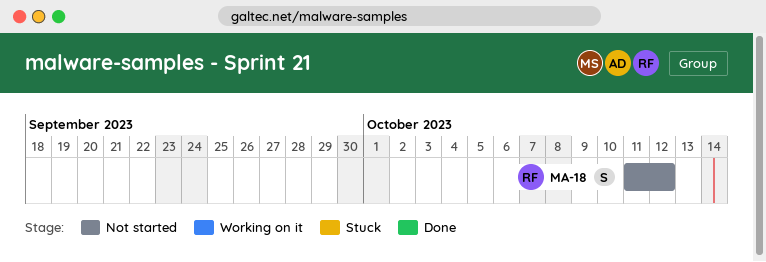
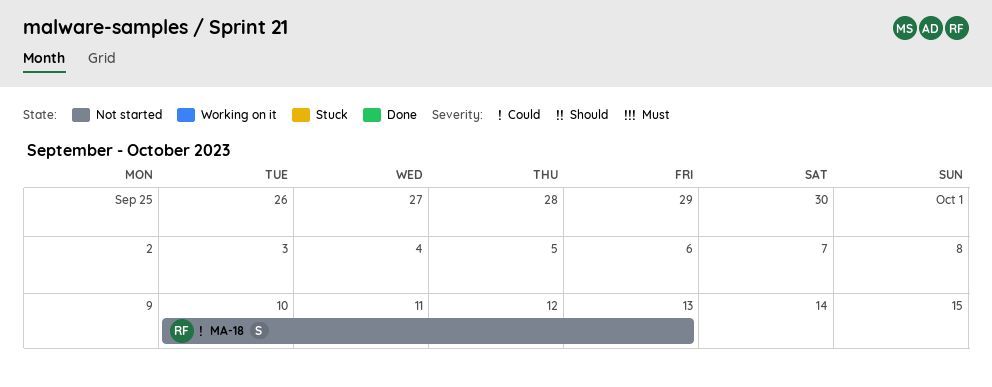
MA-18, start: Oct 11 -> Oct 10
MA-18, due: Oct 12 -> Oct 13

